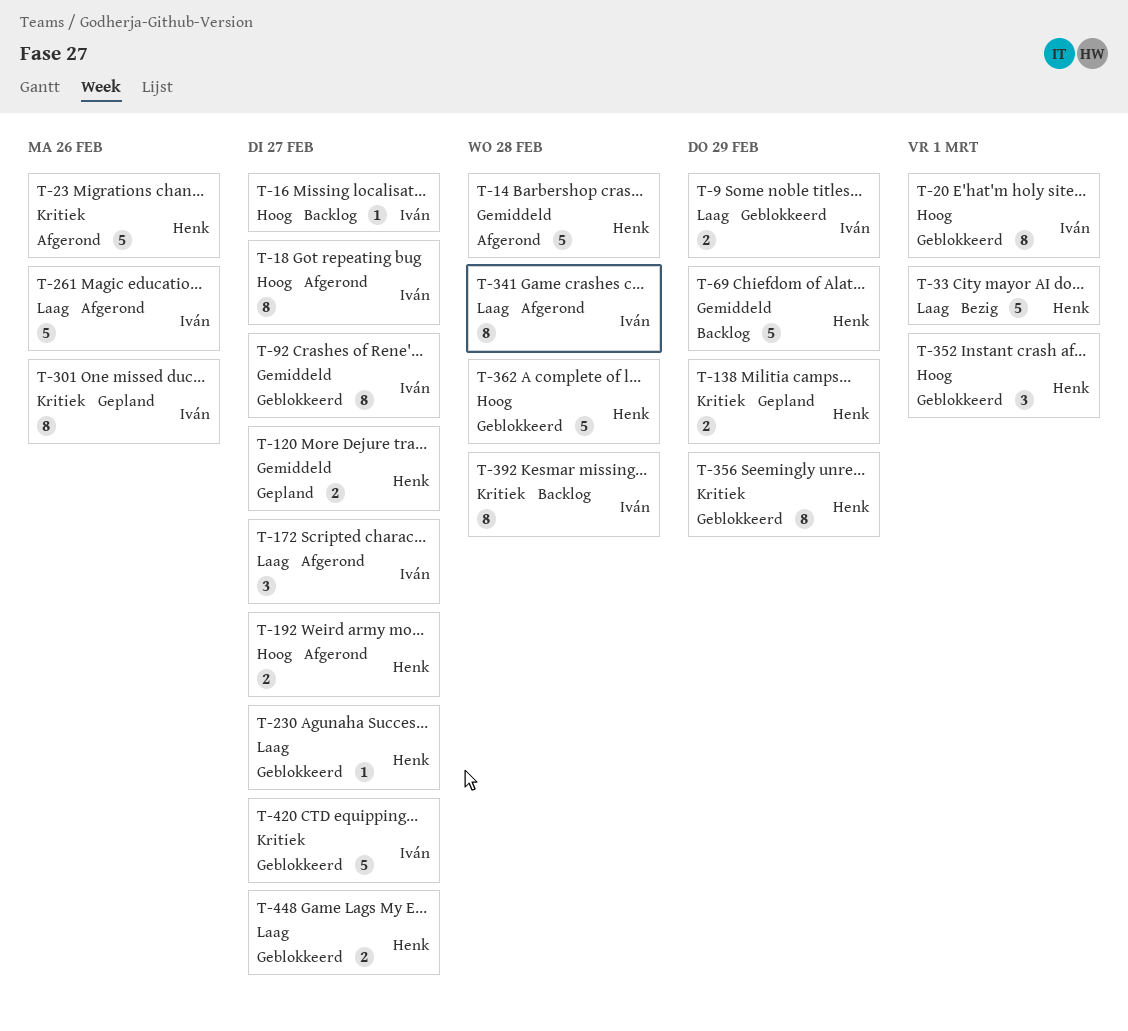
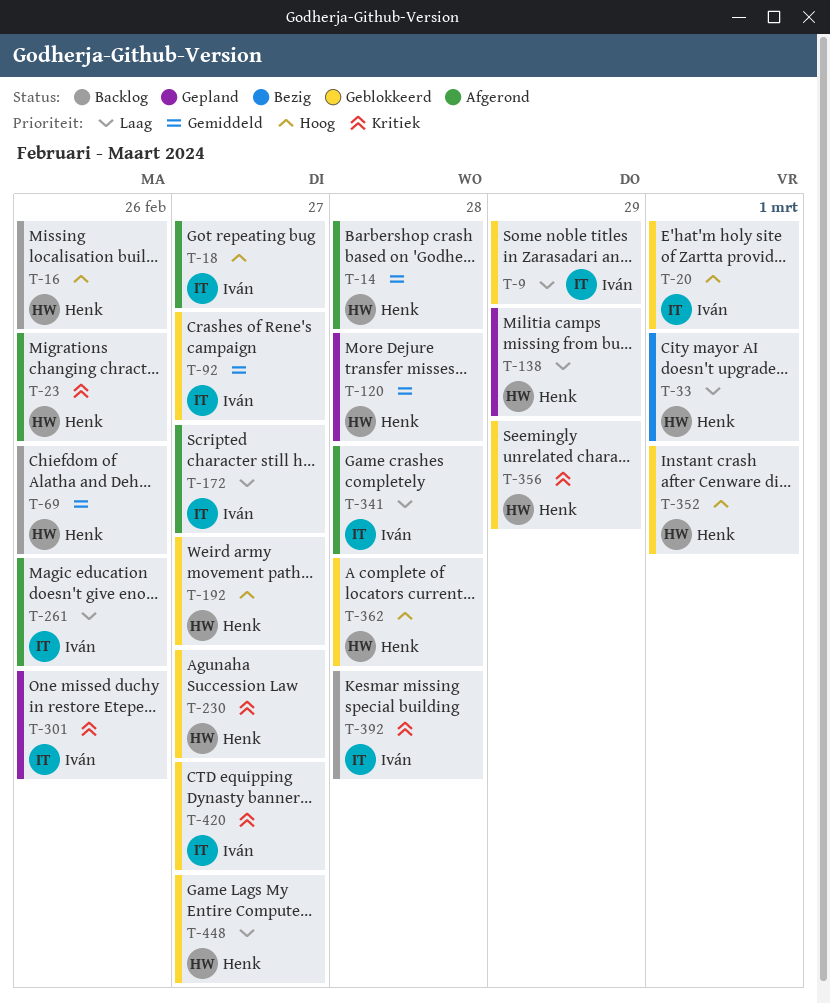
T-16, owner: Iván -> Henk
T-16, due: Feb 27 -> Feb 26
T-69, due: Feb 29 -> Feb 26
T-120, due: Feb 27 -> Feb 28
T-138, priority: Kritiek -> Laag
T-192, status: Afgerond -> Geblokkeerd
T-230, priority: Laag -> Kritiek

